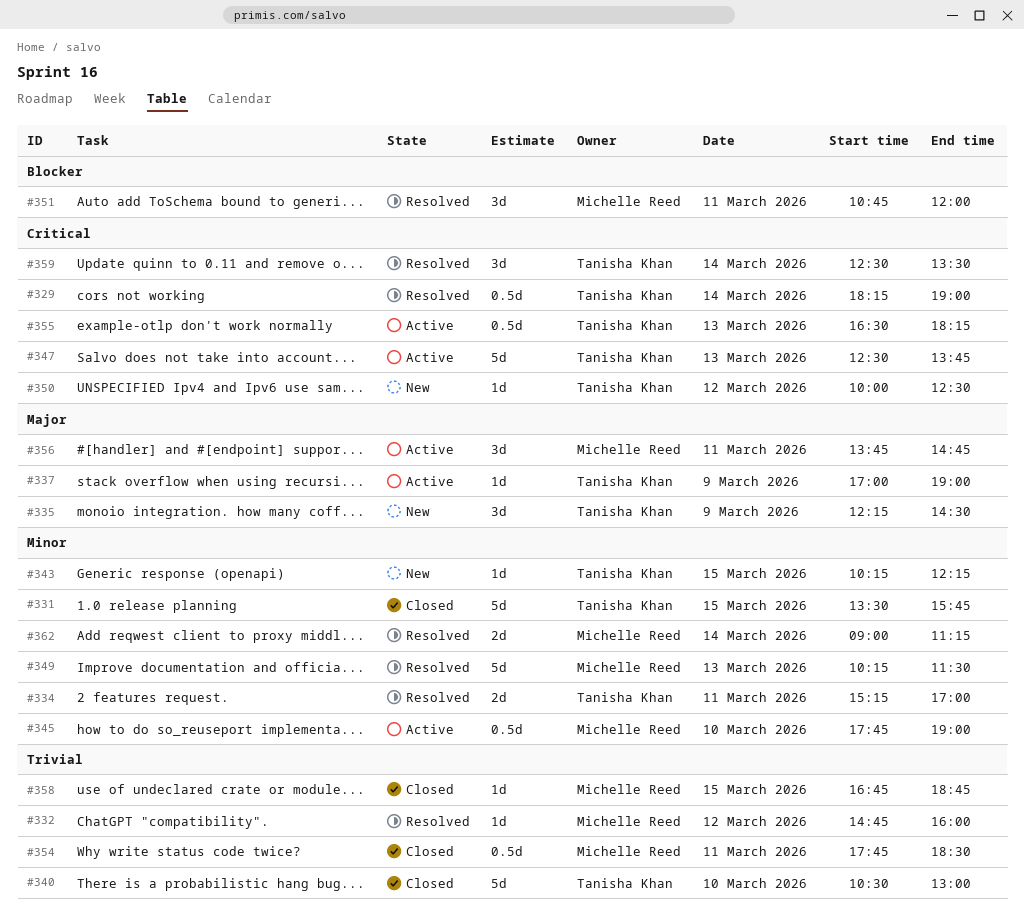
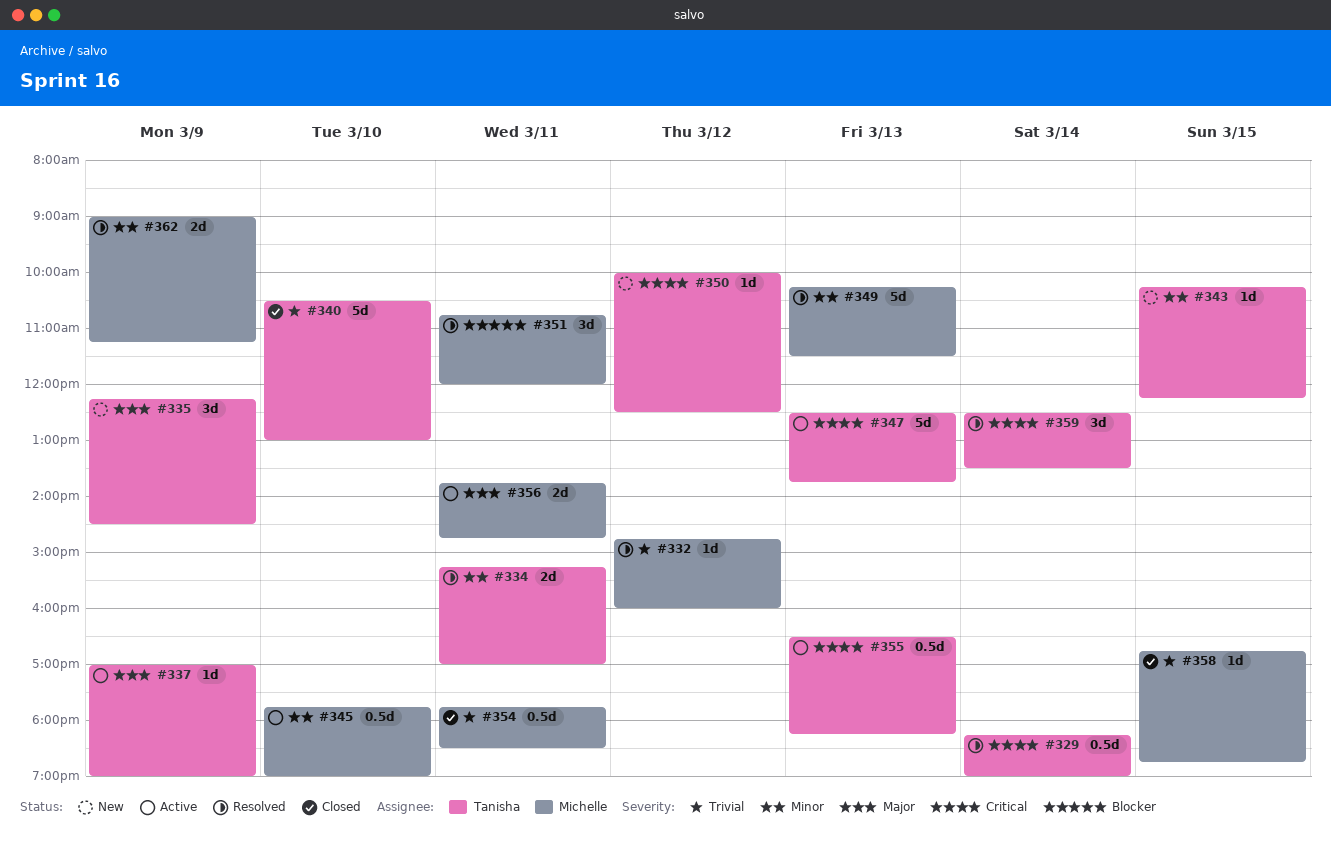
#331: present -> none
#356, estimate: 3d -> 2d
#362, day: Mar 14 -> Mar 9

